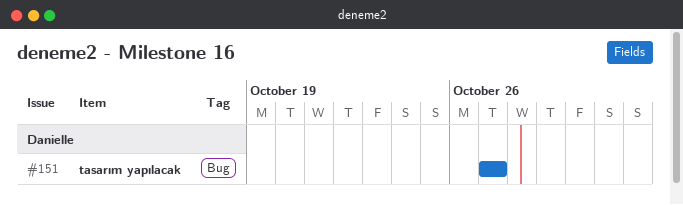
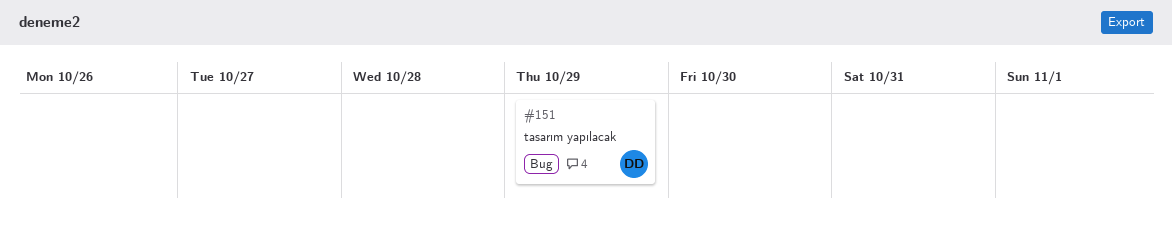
#151, due: Oct 27 -> Oct 29

